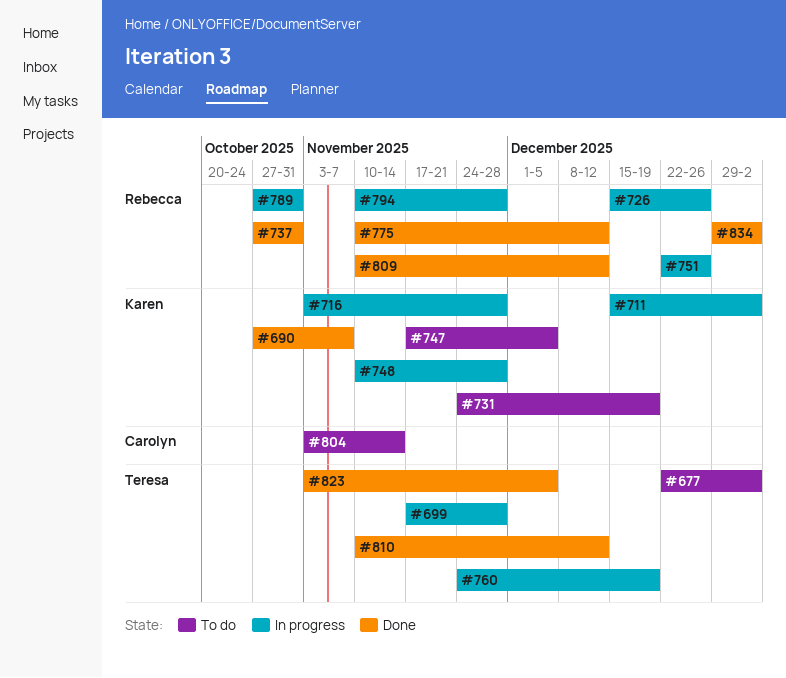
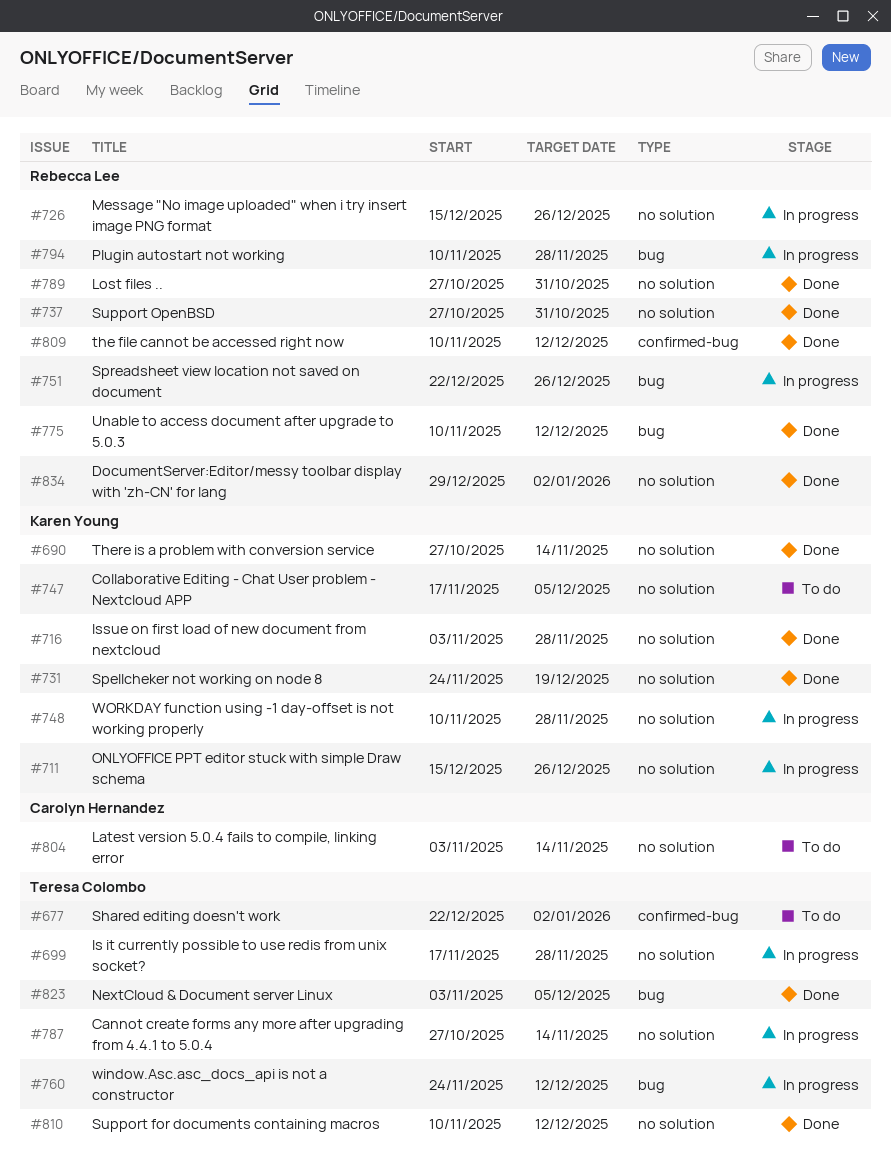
#690, due: Nov 7 -> Nov 14
#711, due: Jan 2 -> Dec 26
#716, status: In progress -> Done
#731, status: To do -> Done
#760, due: Dec 19 -> Dec 12
#787: none -> present
#789, status: In progress -> Done

